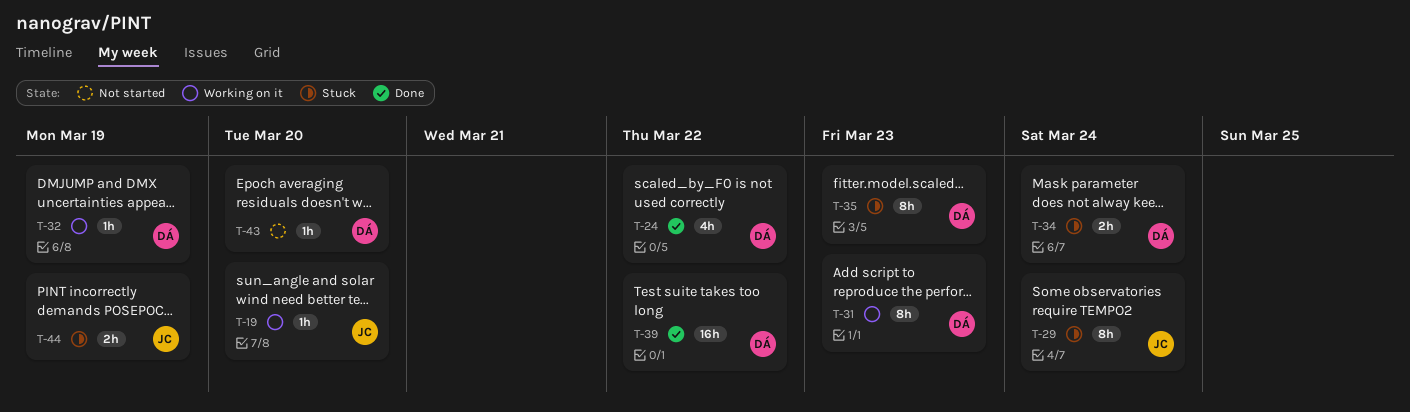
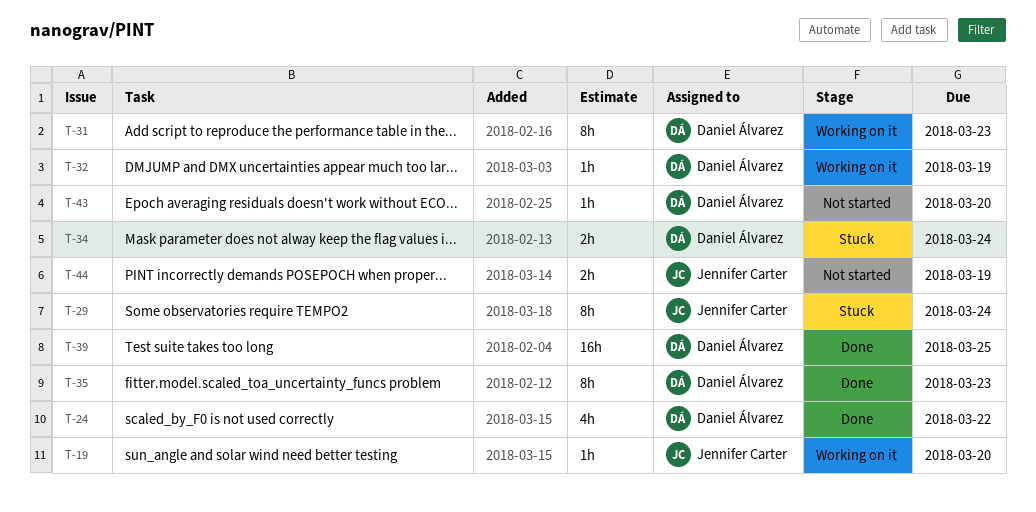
T-35, status: Stuck -> Done
T-39, due: Mar 22 -> Mar 25
T-44, status: Stuck -> Not started

